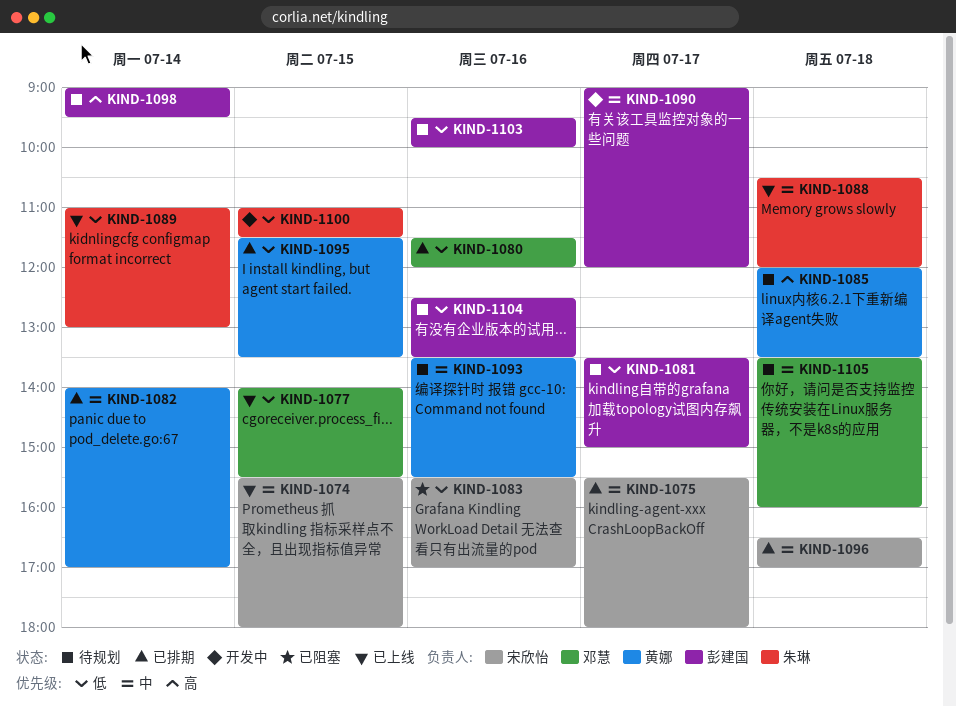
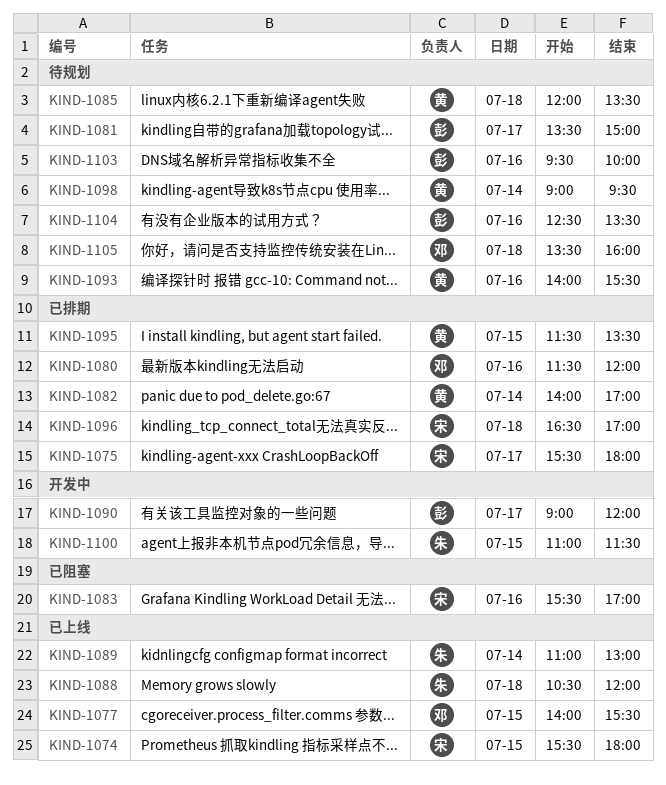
KIND-1093, begins: 13:30 -> 14:00
KIND-1098, owner: 彭建国 -> 黄娜

